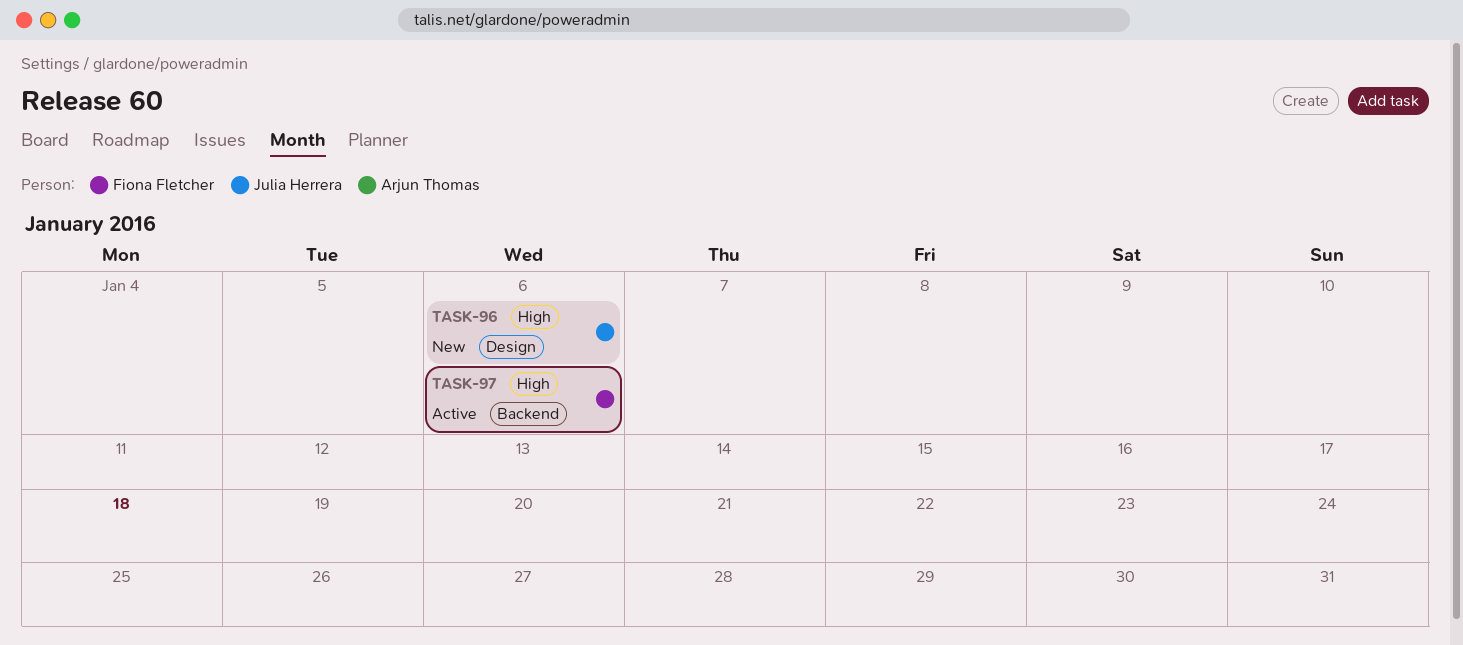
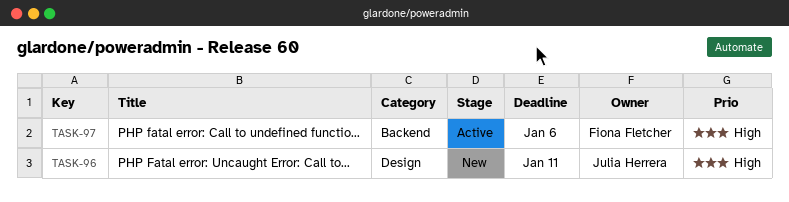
TASK-96, due: Jan 6 -> Jan 11

